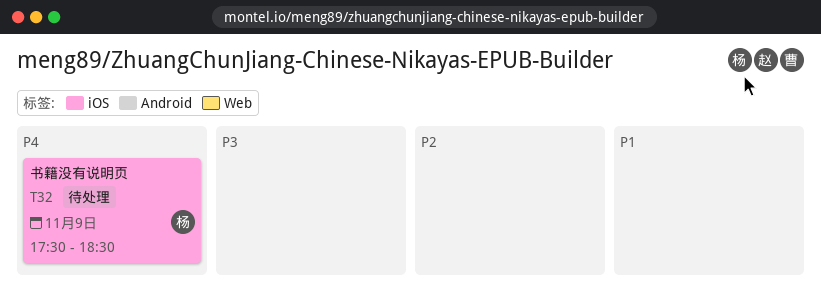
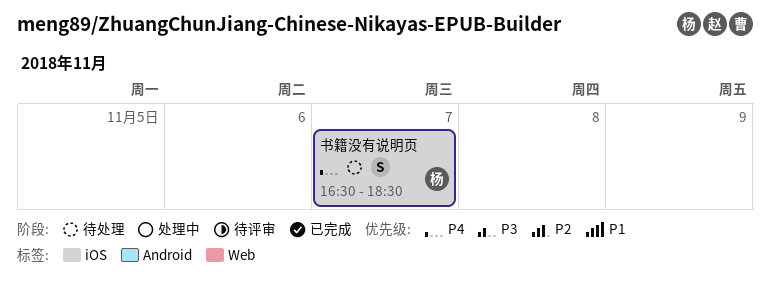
书籍没有说明页, day: Nov 9 -> Nov 7
书籍没有说明页, begins: 17:30 -> 16:30

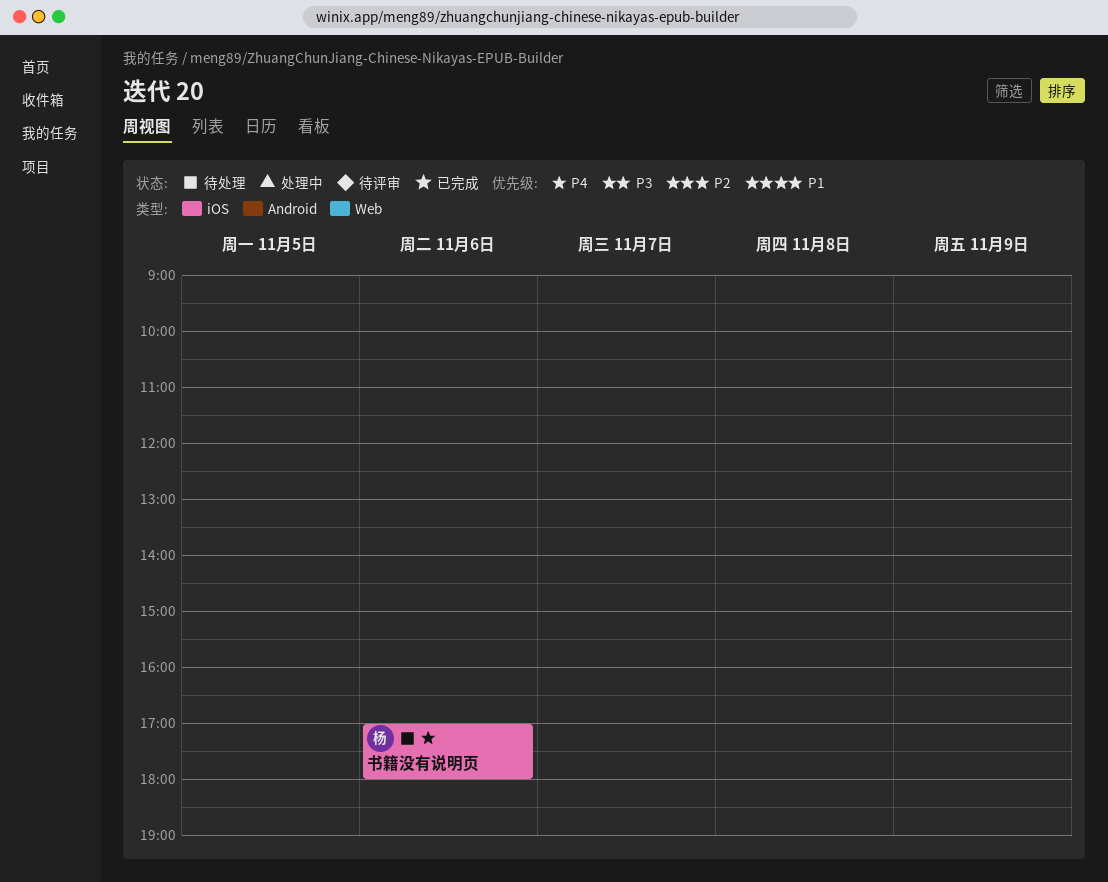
书籍没有说明页, day: Nov 7 -> Nov 6
书籍没有说明页, begins: 16:30 -> 17:00
书籍没有说明页, ends: 18:30 -> 18:00

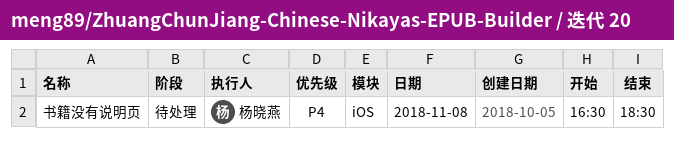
书籍没有说明页, day: Nov 6 -> Nov 8
书籍没有说明页, begins: 17:00 -> 16:30
书籍没有说明页, ends: 18:00 -> 18:30

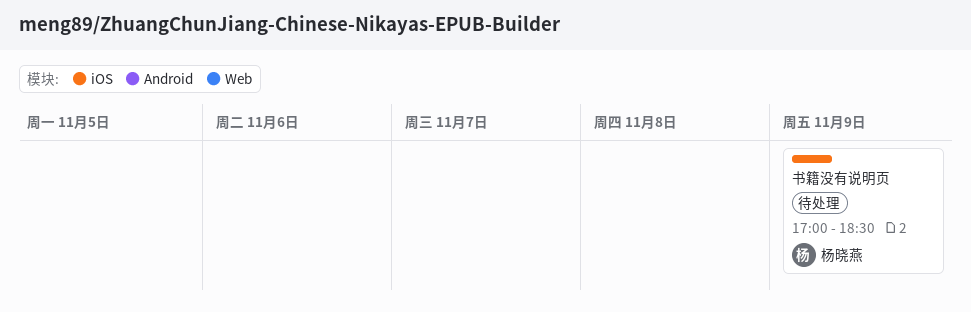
书籍没有说明页, day: Nov 8 -> Nov 9
书籍没有说明页, begins: 16:30 -> 17:00

